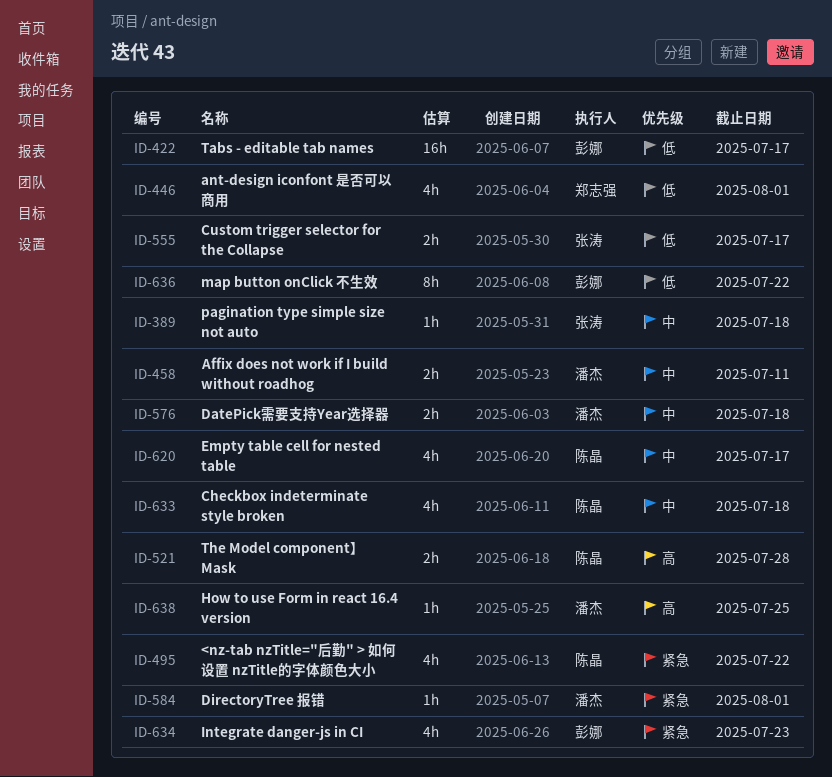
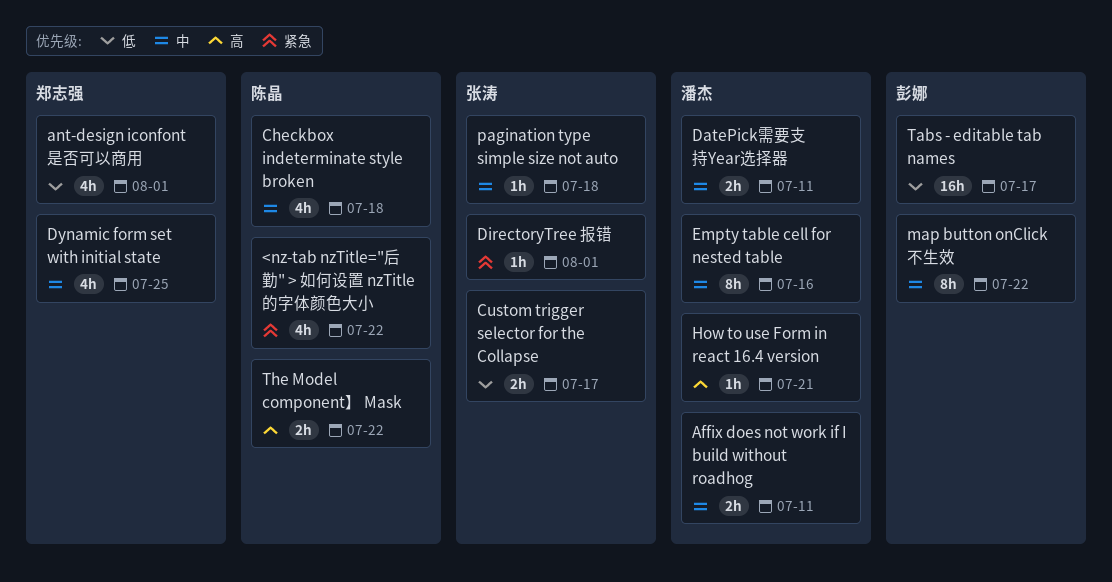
DatePick需要支持Year选择器, due: Jul 18 -> Jul 11
DirectoryTree 报错, owner: 潘杰 -> 张涛
Dynamic form set with initial state: none -> present
Empty table cell for nested table, owner: 陈晶 -> 潘杰
Empty table cell for nested table, estimate: 4h -> 8h
Empty table cell for nested table, due: Jul 17 -> Jul 16
How to use Form in react 16.4 version, due: Jul 25 -> Jul 21
Integrate danger-js in CI: present -> none
map button onClick 不生效, priority: 低 -> 中
The Model component】 Mask, due: Jul 28 -> Jul 22

